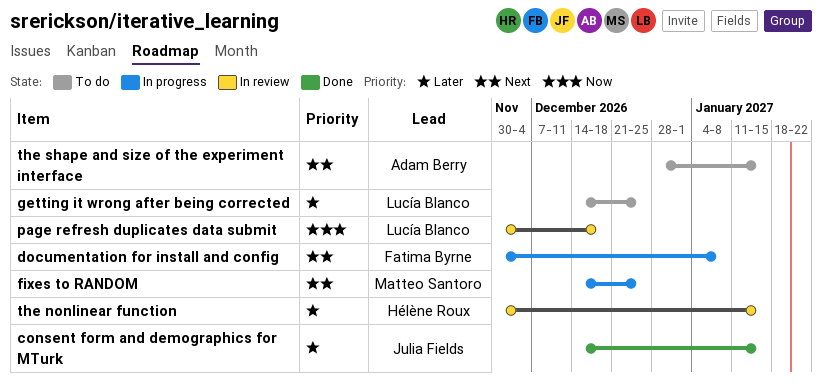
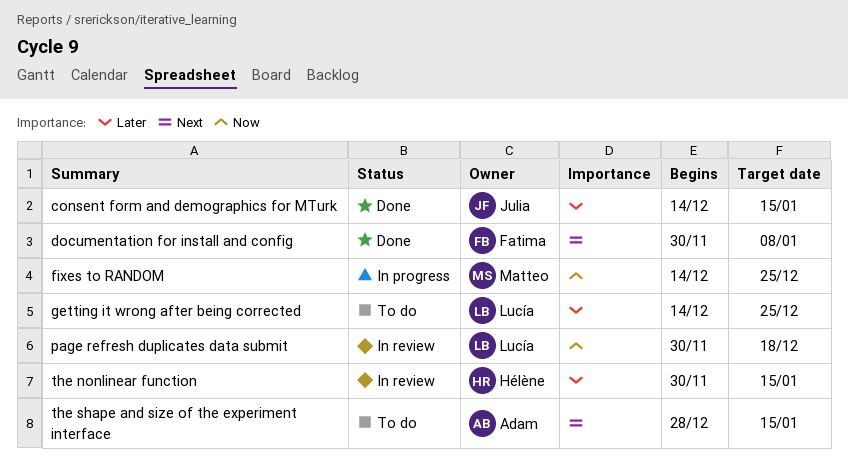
documentation for install and config, status: In progress -> Done
fixes to RANDOM, priority: Next -> Now

